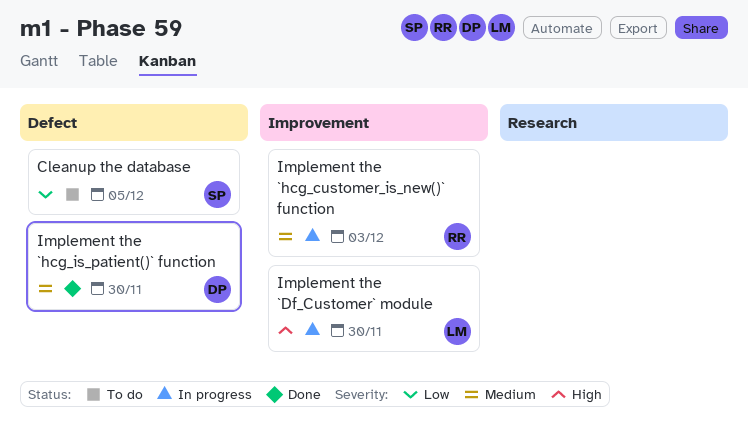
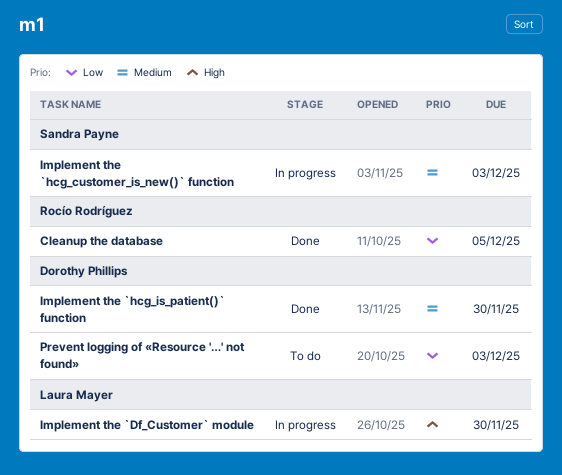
Cleanup the database, status: To do -> Done
Cleanup the database, owner: Sandra Payne -> Rocío Rodríguez
Implement the `hcg_customer_is_new()` function, owner: Rocío Rodríguez -> Sandra Payne
Prevent logging of «Resource '…' not found»: none -> present

